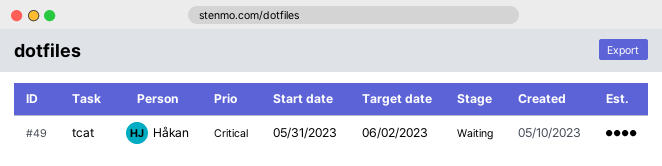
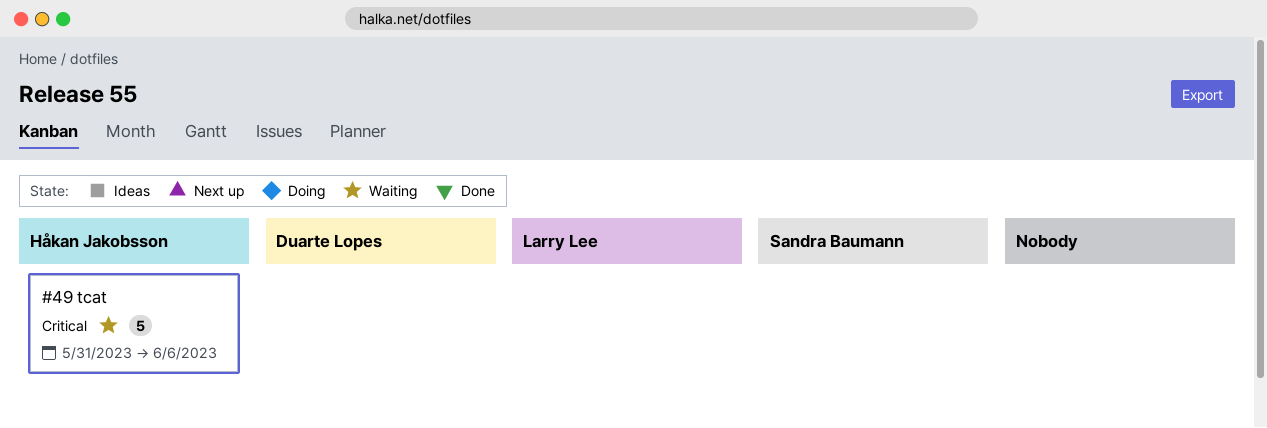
#49, estimate: 4 -> 5
#49, due: Jun 2 -> Jun 6

